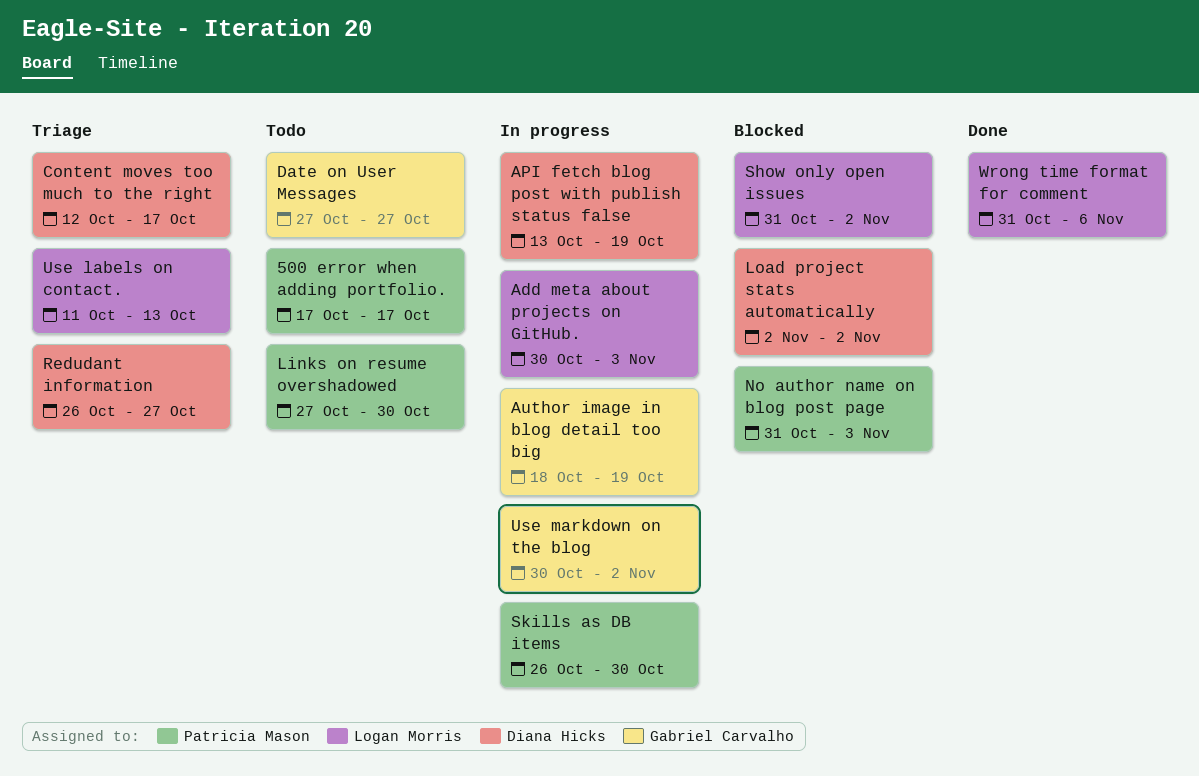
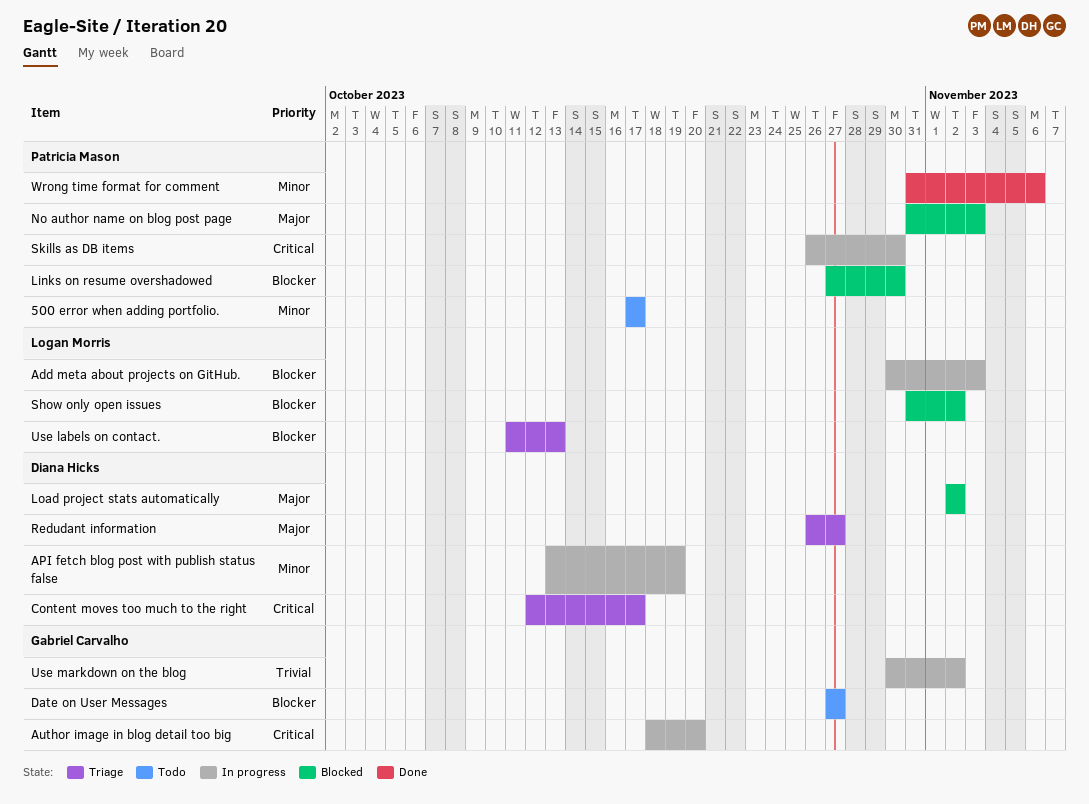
Author image in blog detail too big, due: Oct 19 -> Oct 20
Links on resume overshadowed, status: Todo -> Blocked
Wrong time format for comment, owner: Logan Morris -> Patricia Mason

